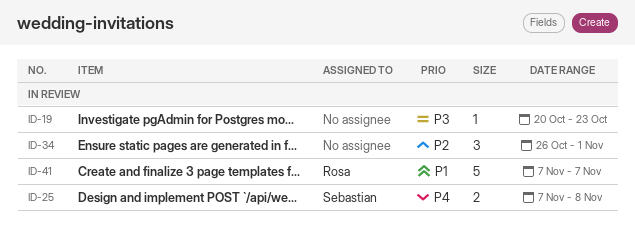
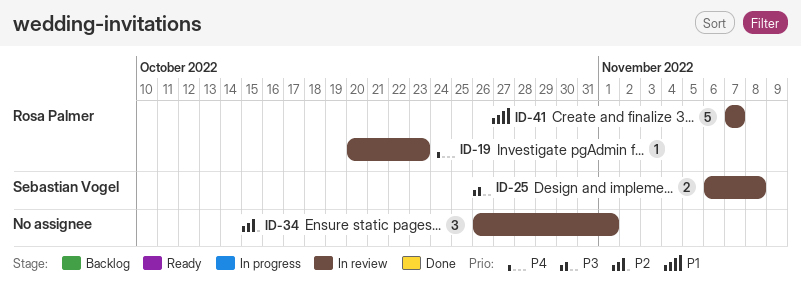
ID-19, owner: none -> Rosa Palmer
ID-19, priority: P3 -> P4
ID-25, priority: P4 -> P3
ID-25, start: Nov 7 -> Nov 6

